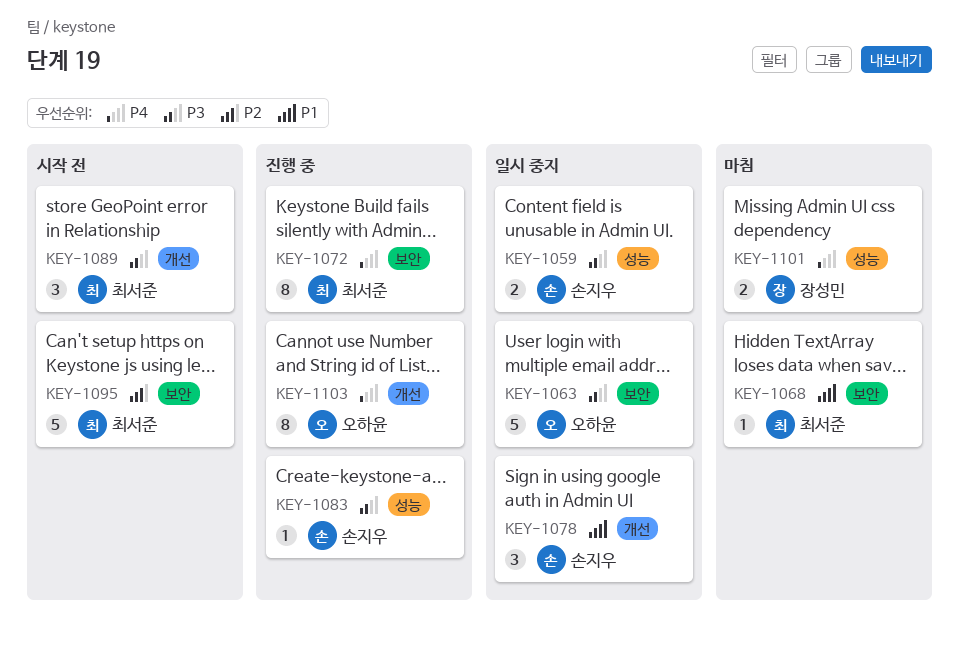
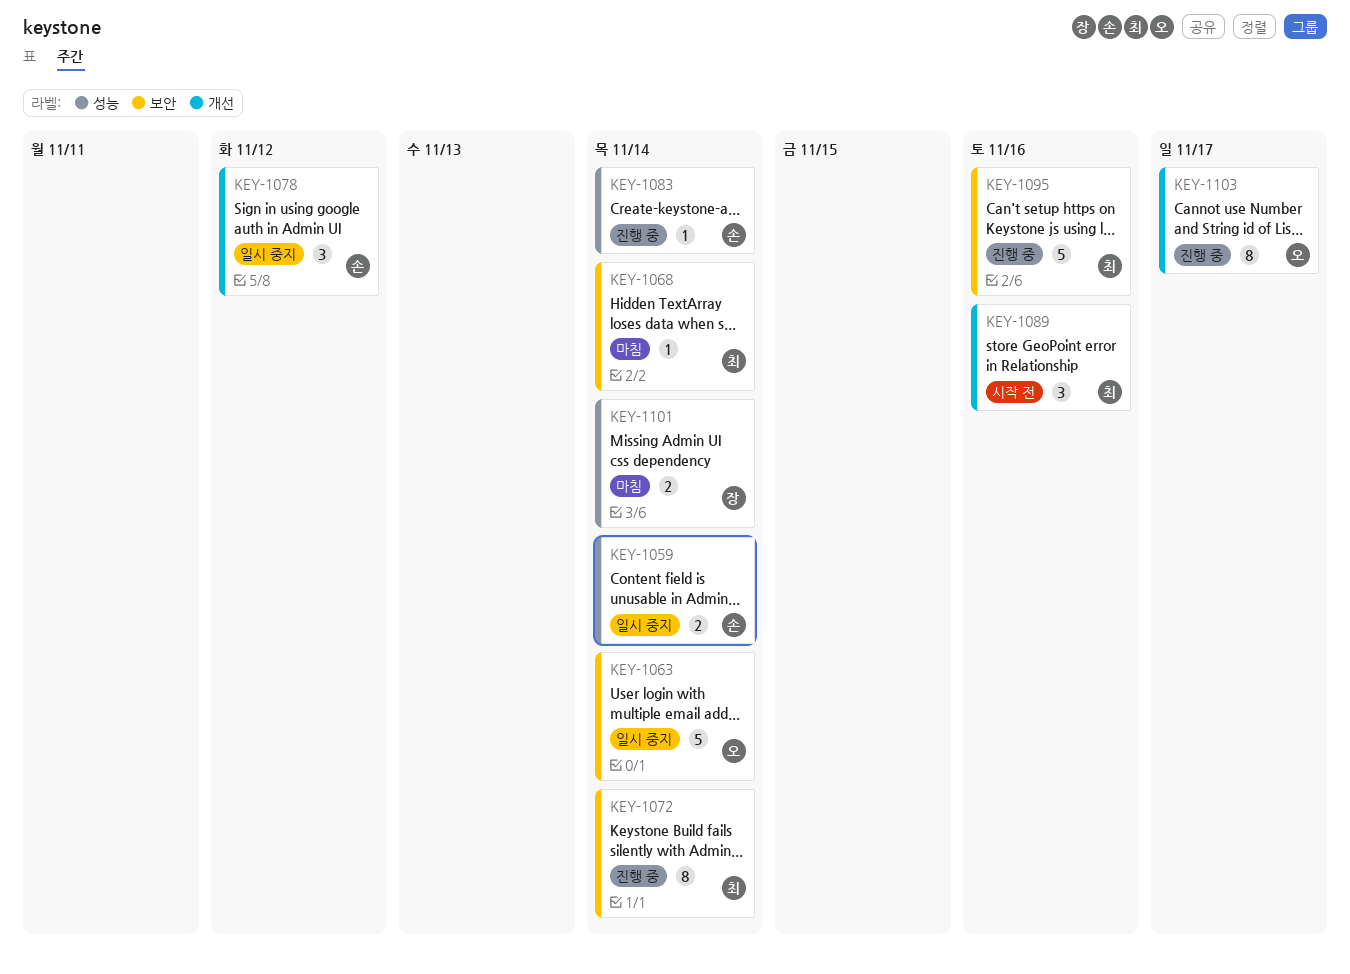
KEY-1095, status: 시작 전 -> 진행 중

